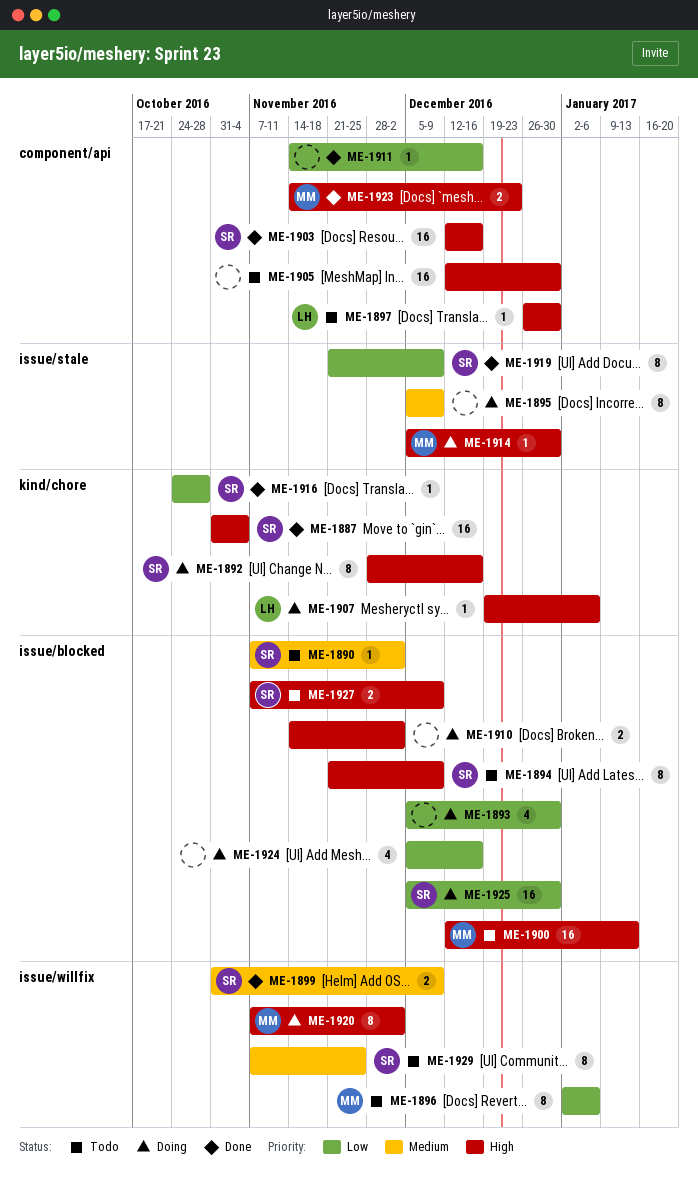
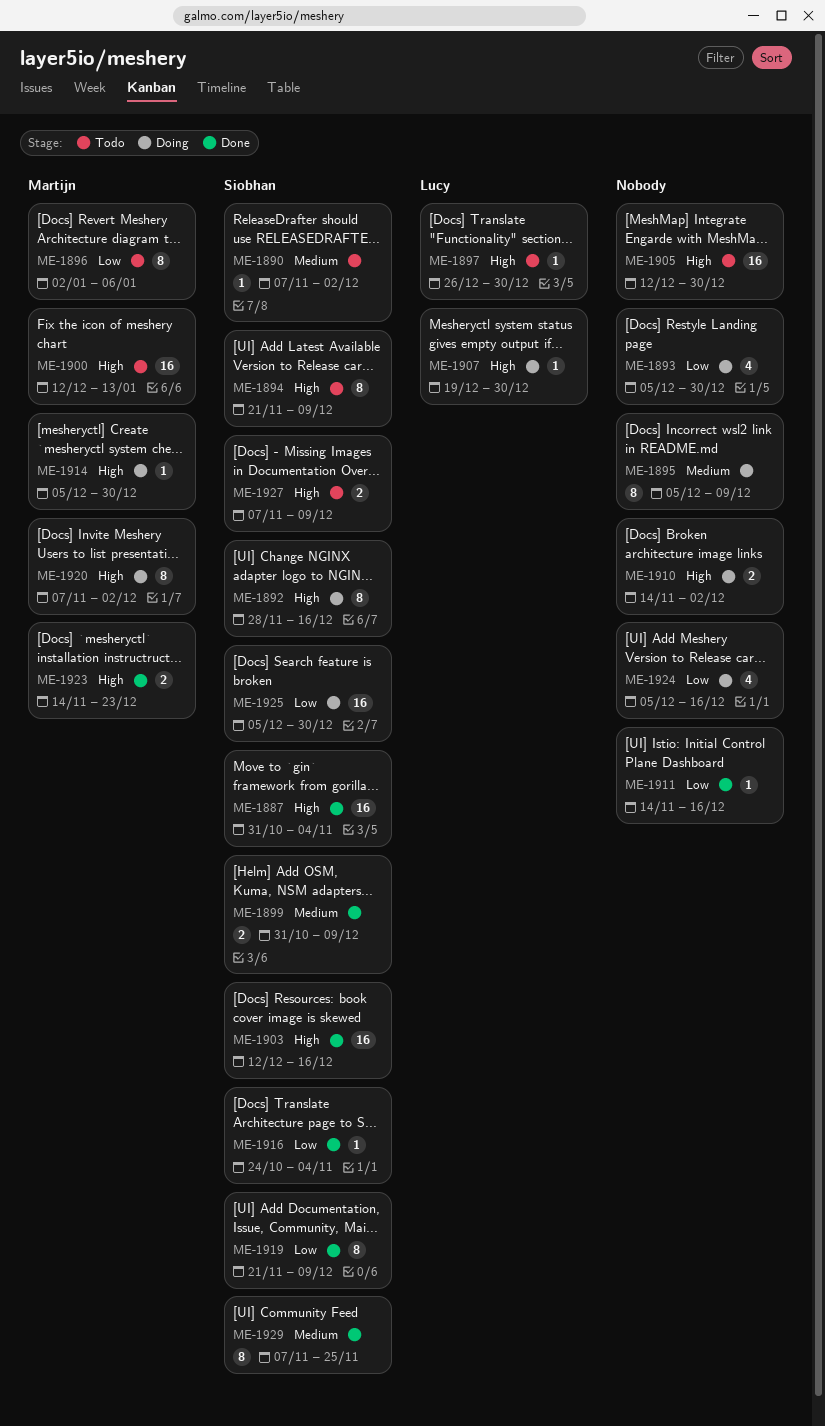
ME-1907, due: Jan 6 -> Dec 30
ME-1916, due: Oct 28 -> Nov 4
ME-1929, status: Todo -> Done

